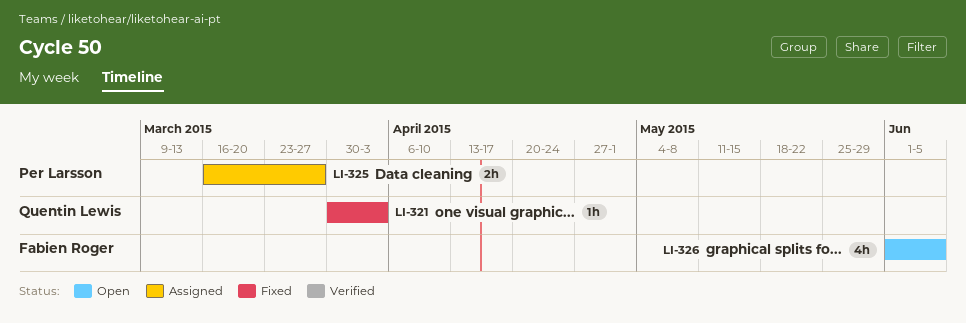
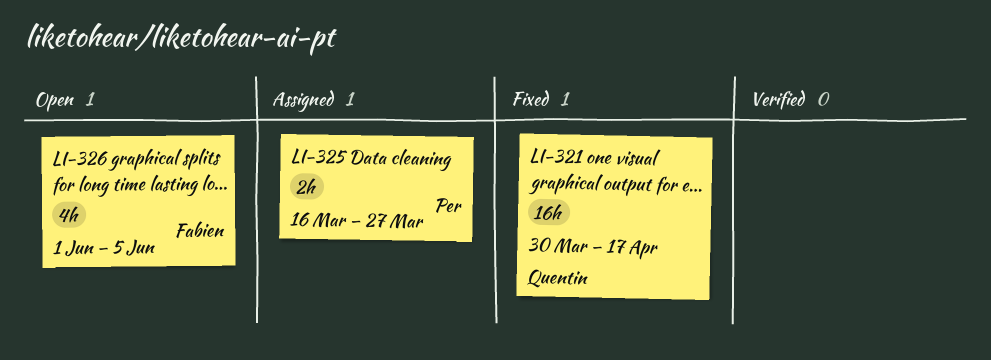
LI-321, estimate: 1h -> 16h
LI-321, due: Apr 3 -> Apr 17

